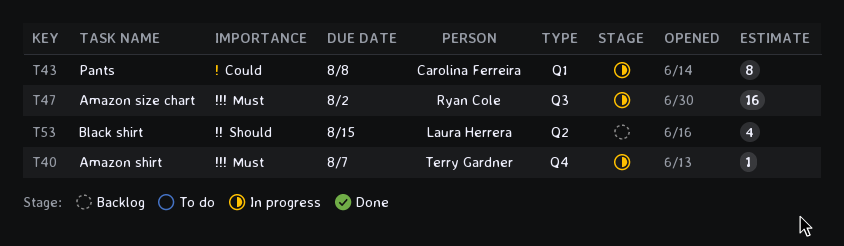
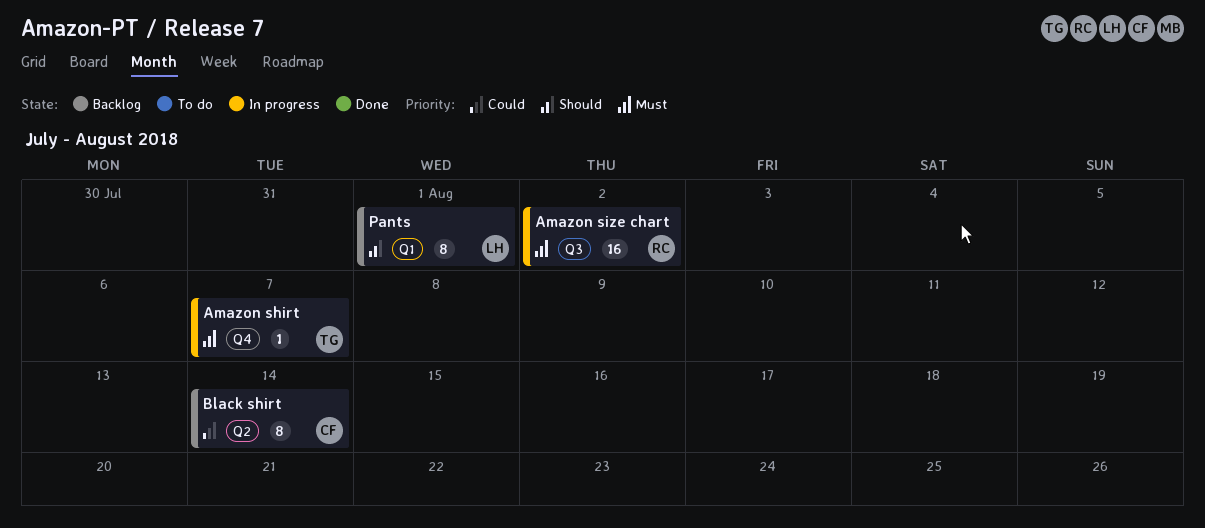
Black shirt, owner: Laura Herrera -> Carolina Ferreira
Black shirt, priority: Should -> Could
Black shirt, estimate: 4 -> 8
Black shirt, due: Aug 15 -> Aug 14
Pants, status: In progress -> Backlog
Pants, owner: Carolina Ferreira -> Laura Herrera
Pants, priority: Could -> Should
Pants, due: Aug 8 -> Aug 1

